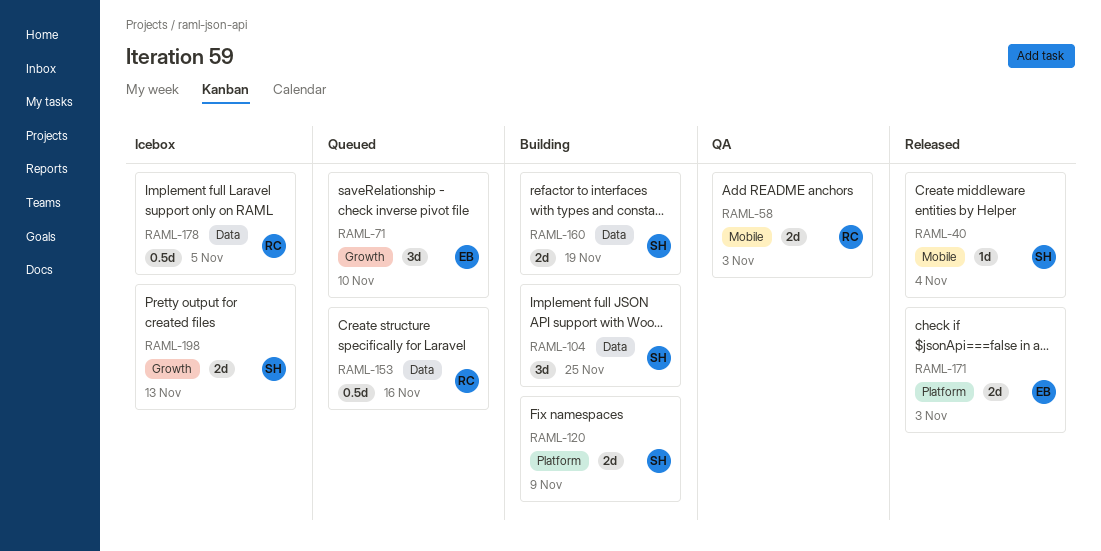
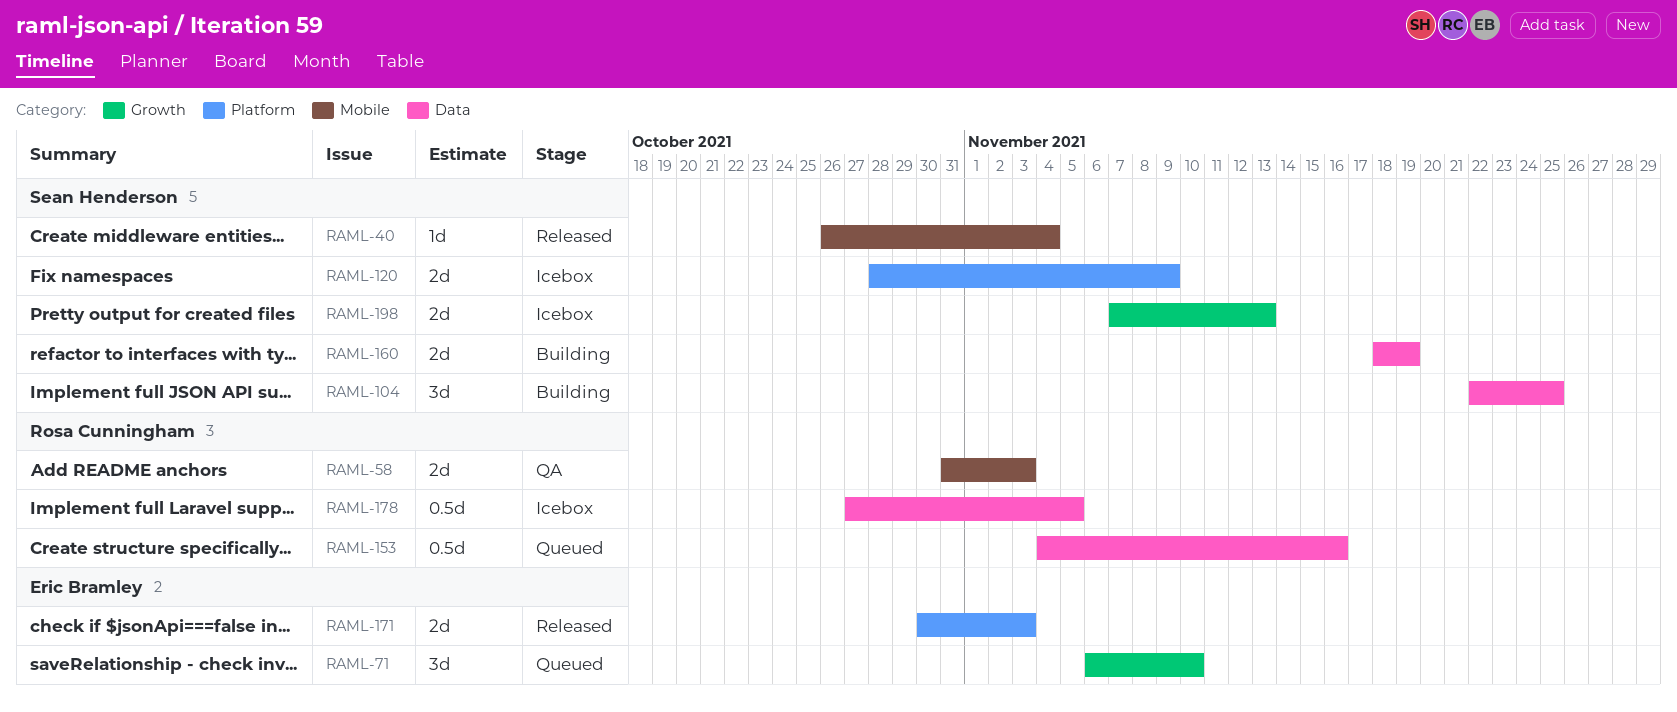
RAML-120, status: Building -> Icebox

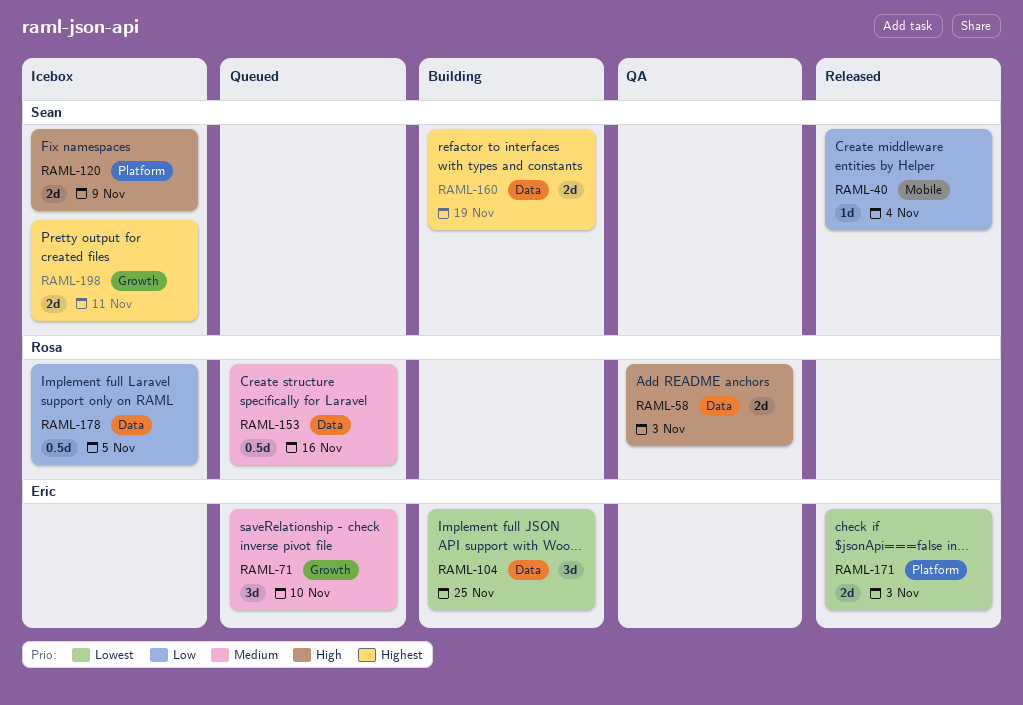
RAML-58, label: Mobile -> Data
RAML-104, owner: Sean Henderson -> Eric Bramley
RAML-198, due: Nov 13 -> Nov 11

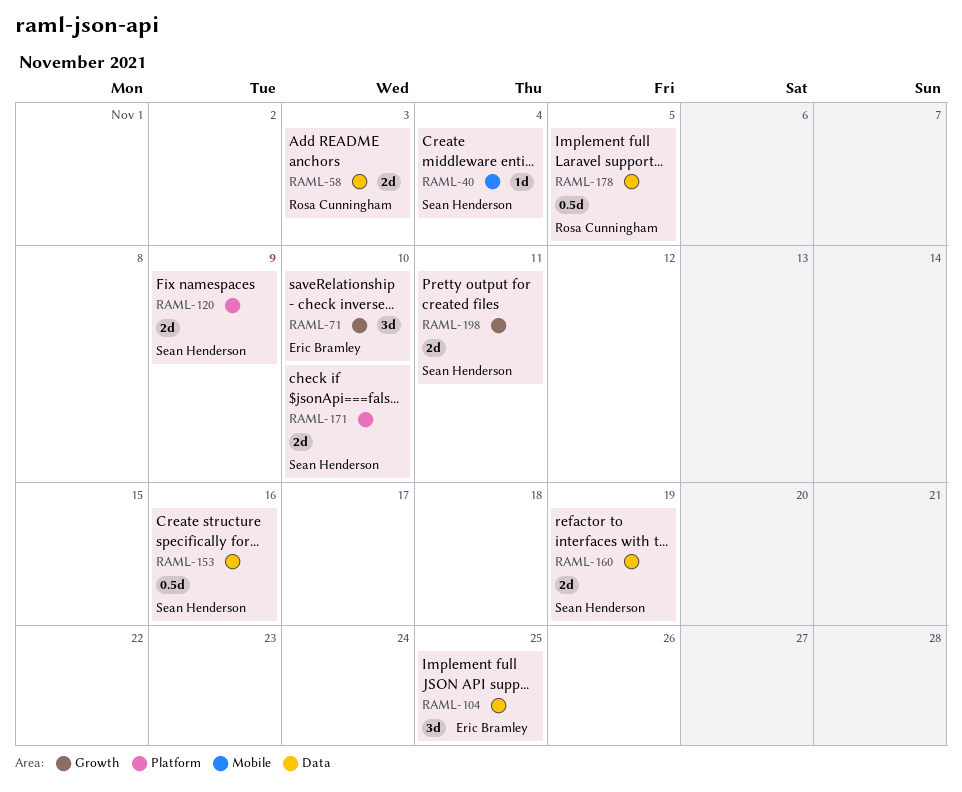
RAML-153, owner: Rosa Cunningham -> Sean Henderson
RAML-171, owner: Eric Bramley -> Sean Henderson
RAML-171, due: Nov 3 -> Nov 10

